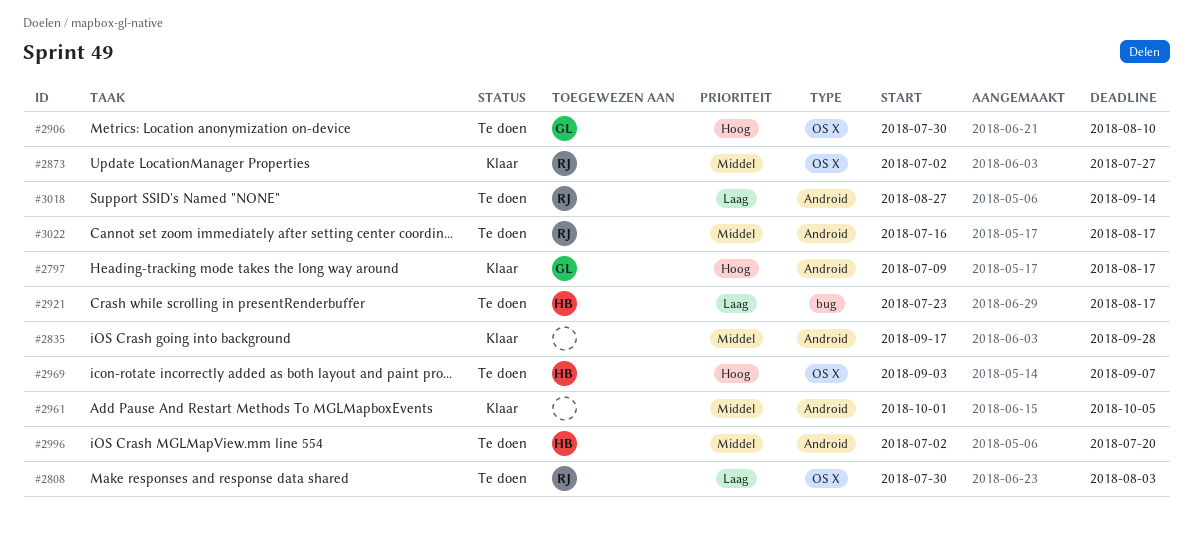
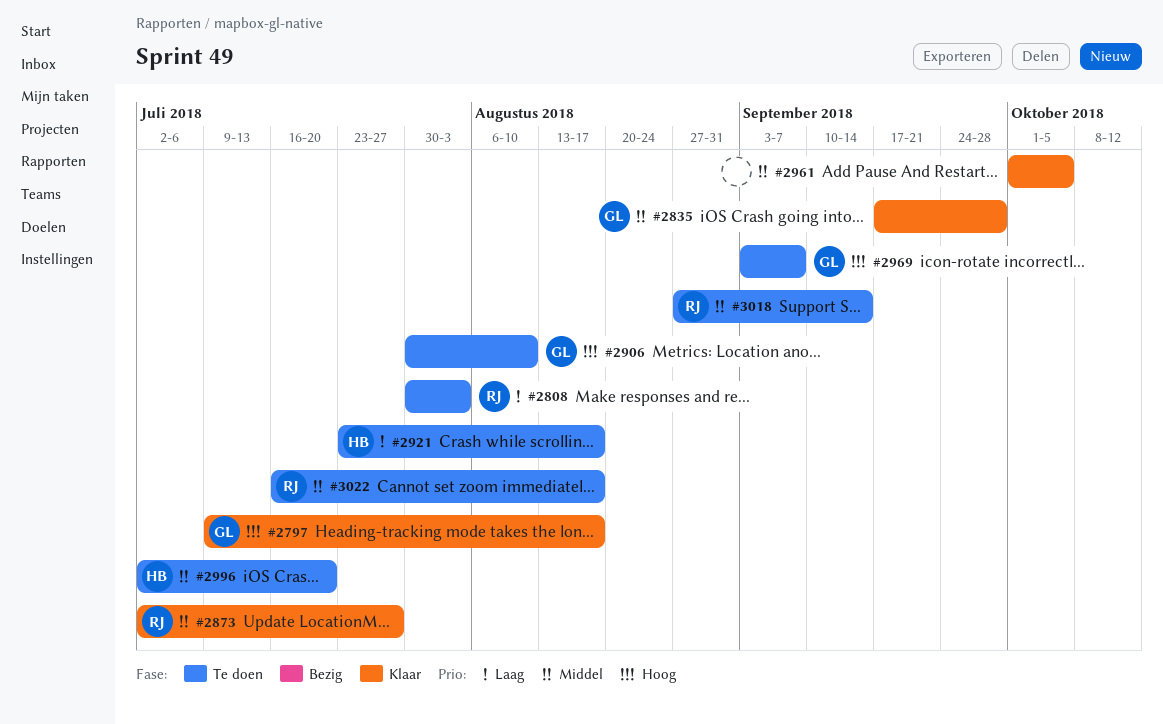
#2835, owner: none -> GL
#2969, owner: HB -> GL
#3018, priority: Laag -> Middel

